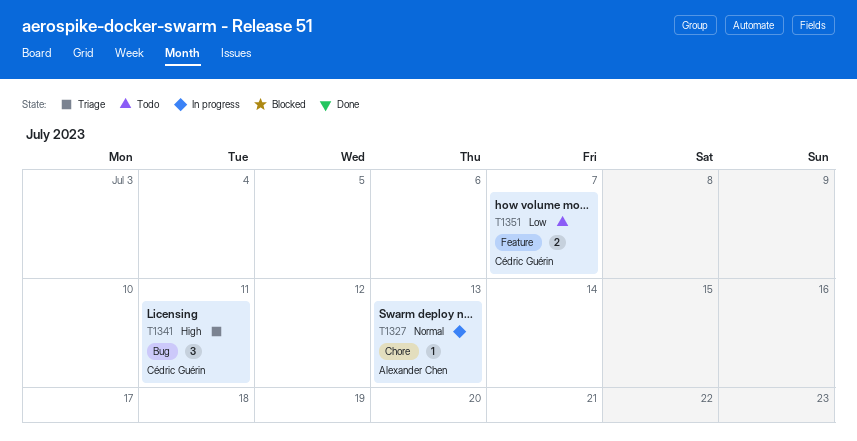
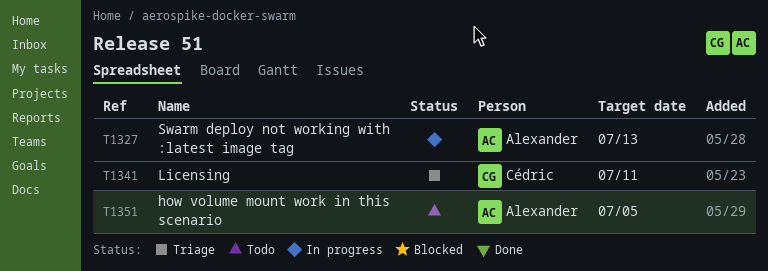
T1351, owner: Cédric Guérin -> Alexander Chen
T1351, due: Jul 7 -> Jul 5

